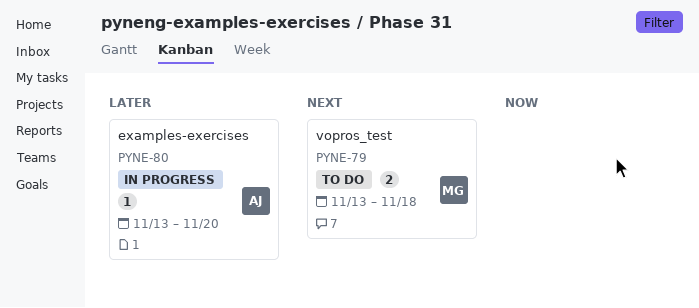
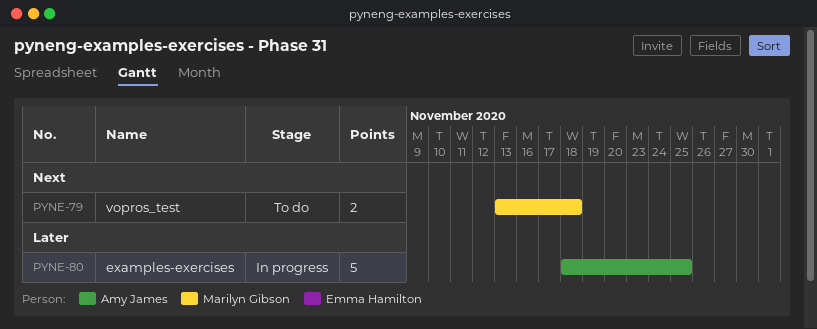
PYNE-80, estimate: 1 -> 5
PYNE-80, start: Nov 13 -> Nov 18
PYNE-80, due: Nov 20 -> Nov 25

